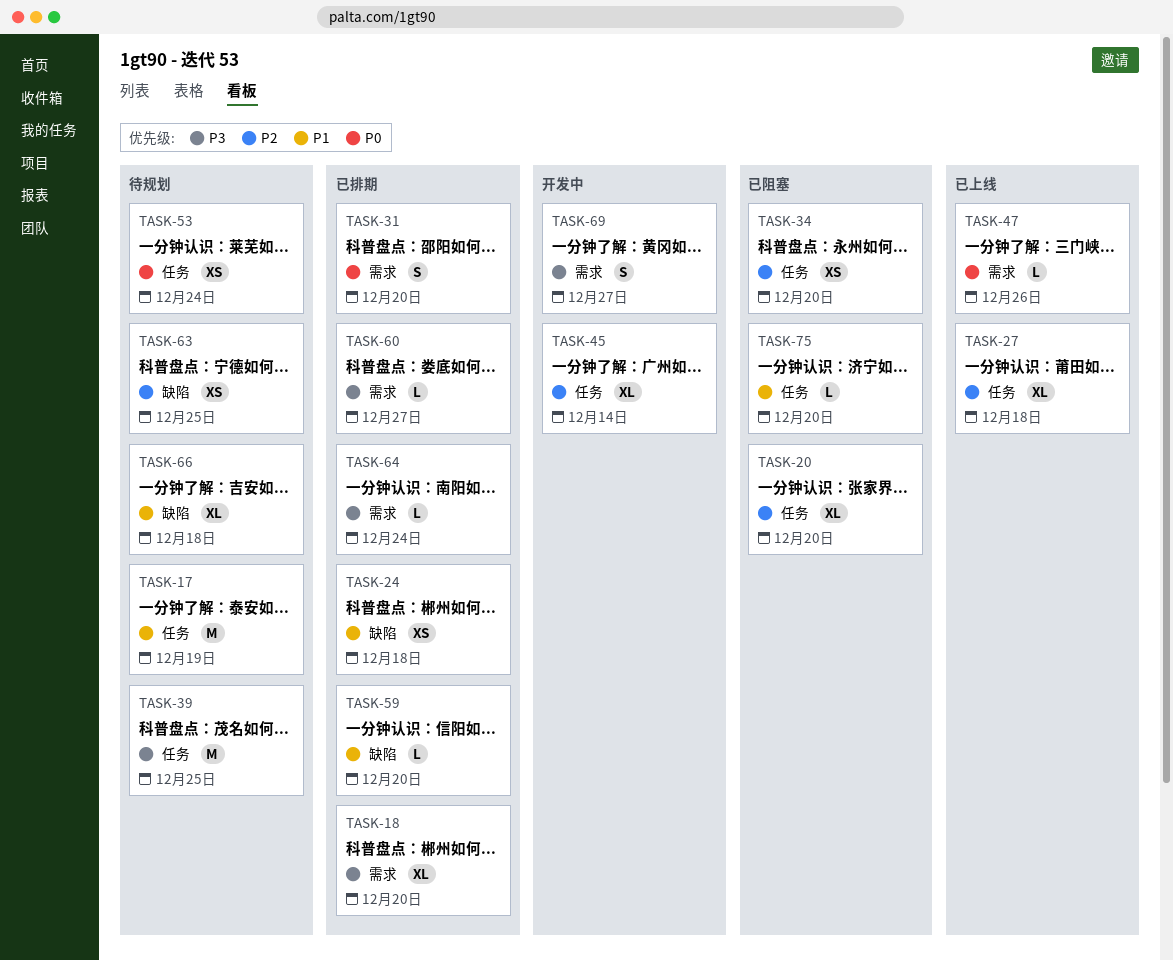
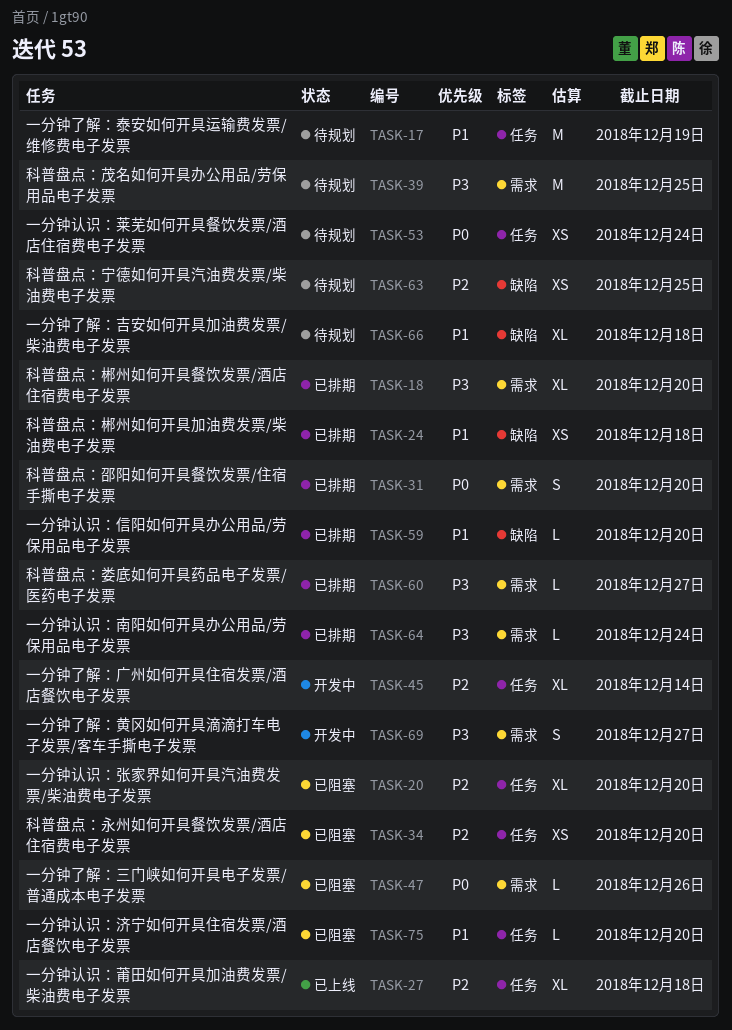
TASK-39, label: 任务 -> 需求
TASK-47, status: 已上线 -> 已阻塞

